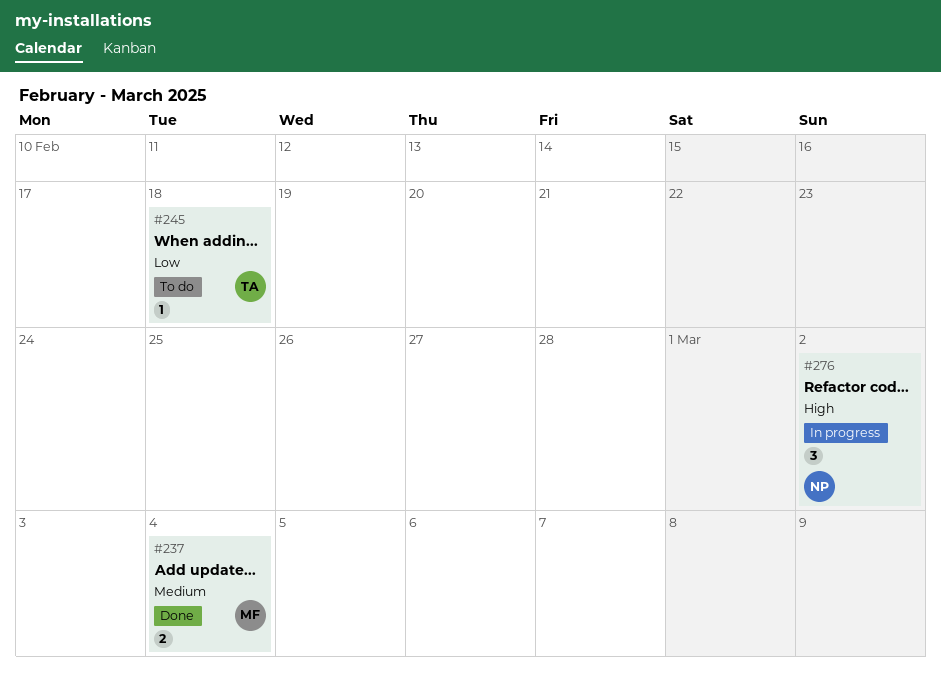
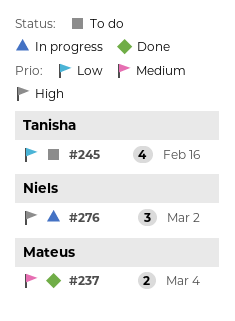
#245, estimate: 1 -> 4
#245, due: Feb 18 -> Feb 16

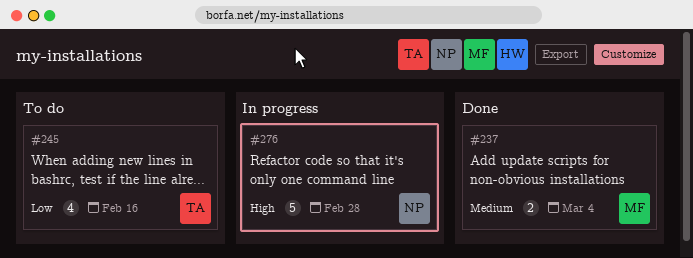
#276, estimate: 3 -> 5
#276, due: Mar 2 -> Feb 28

